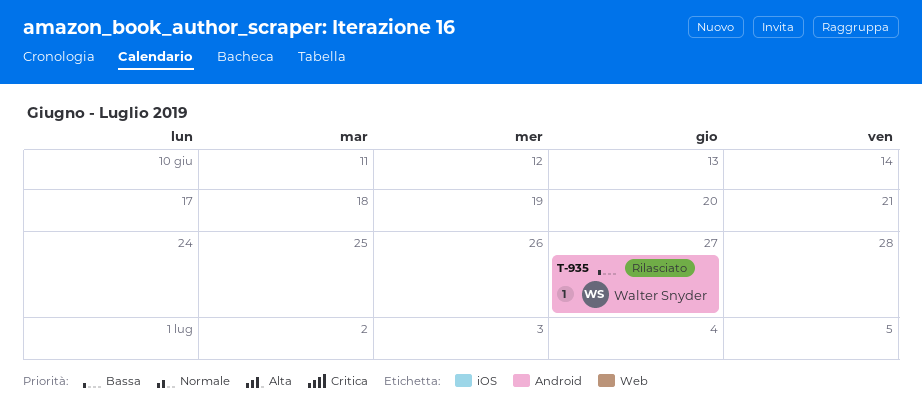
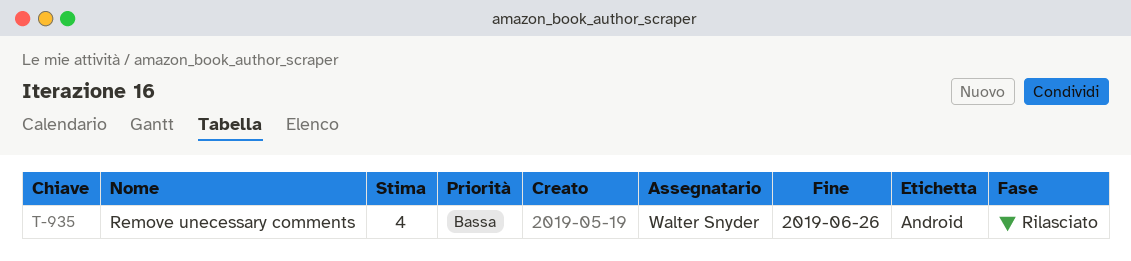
T-935, estimate: 1 -> 4
T-935, due: Jun 27 -> Jun 26

